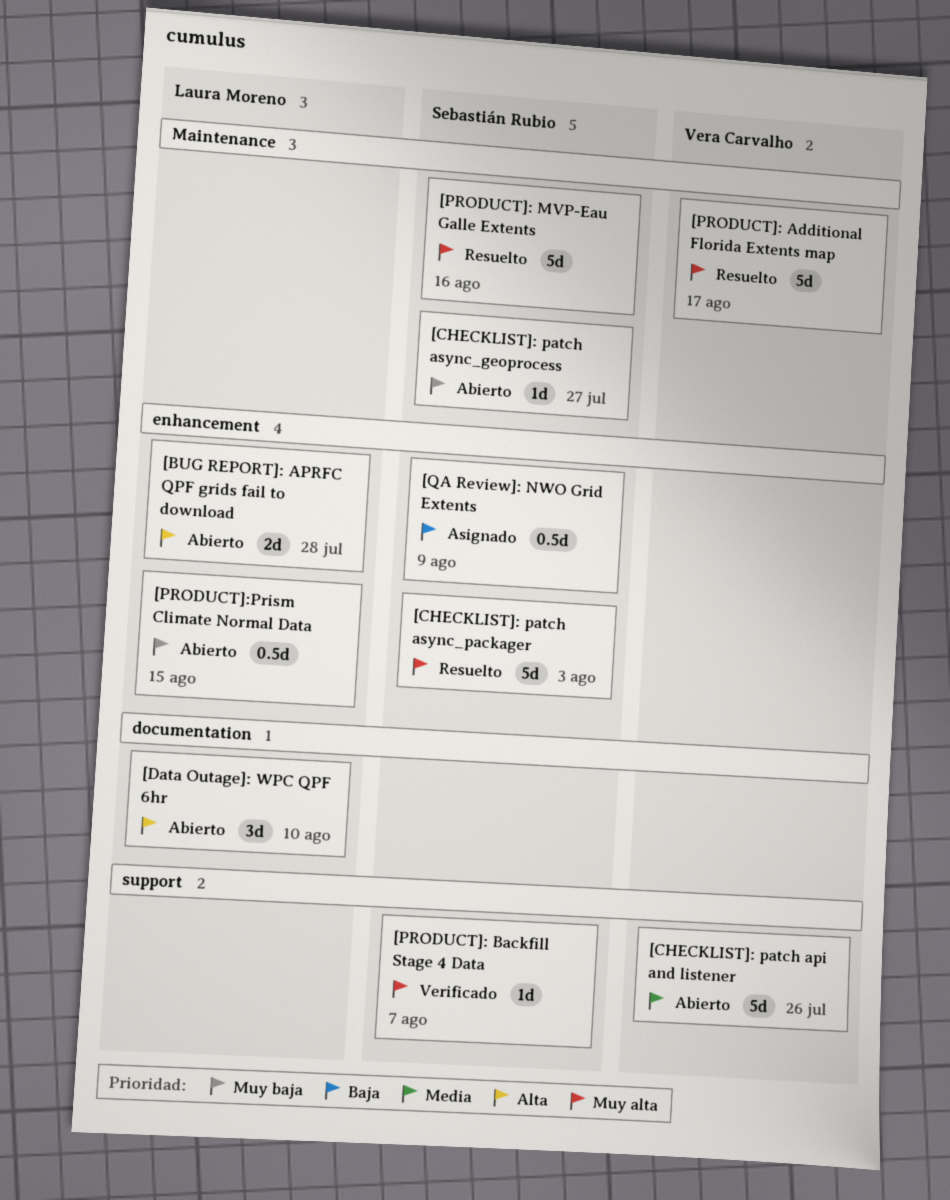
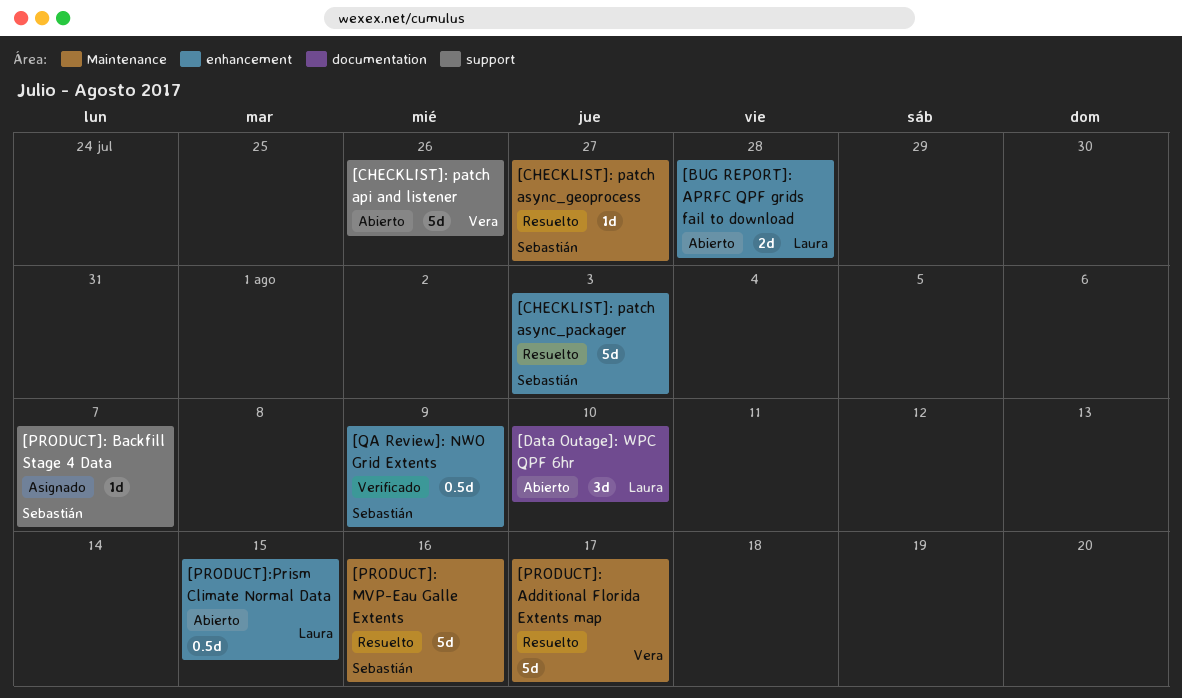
[CHECKLIST]: patch async_geoprocess, status: Abierto -> Resuelto
[PRODUCT]: Backfill Stage 4 Data, status: Verificado -> Asignado
[QA Review]: NWO Grid Extents, status: Asignado -> Verificado

